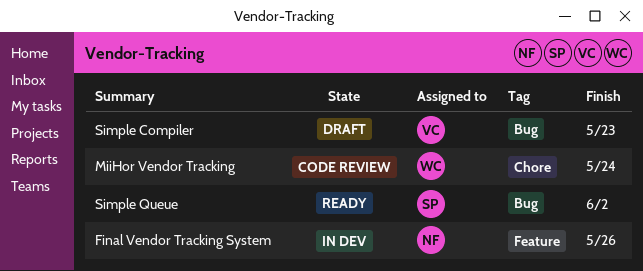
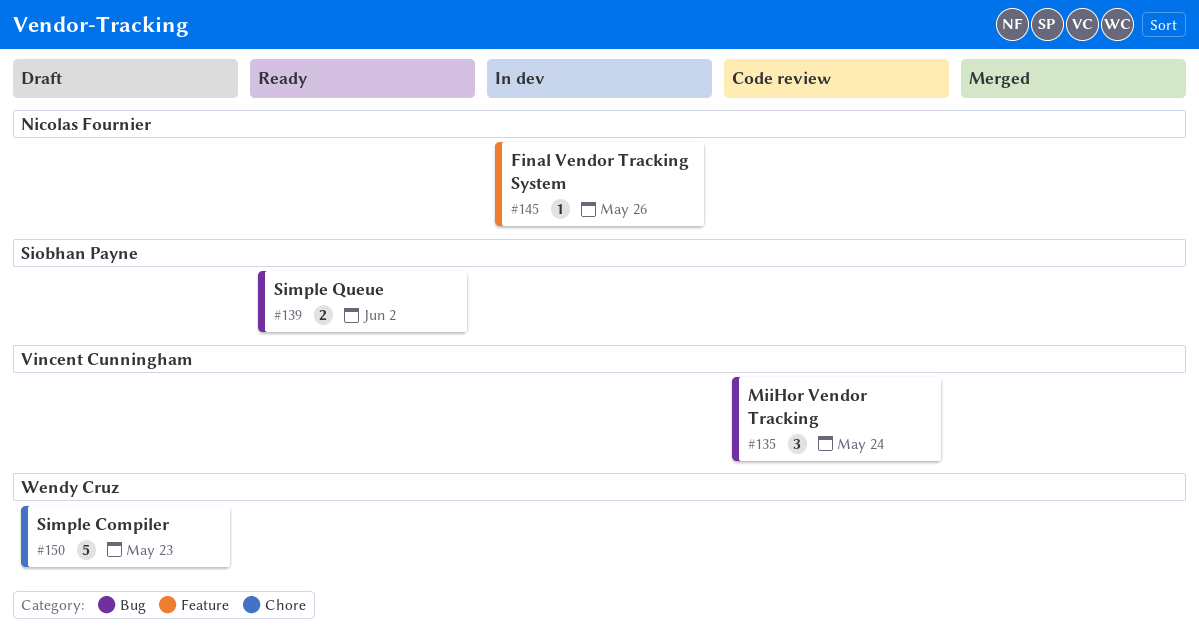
MiiHor Vendor Tracking, owner: Wendy Cruz -> Vincent Cunningham
MiiHor Vendor Tracking, label: Chore -> Bug
Simple Compiler, owner: Vincent Cunningham -> Wendy Cruz
Simple Compiler, label: Bug -> Chore

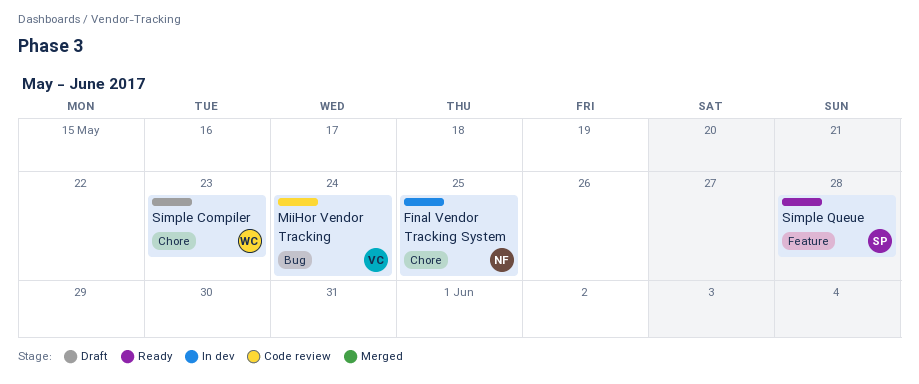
Final Vendor Tracking System, label: Feature -> Chore
Final Vendor Tracking System, due: May 26 -> May 25
Simple Queue, label: Bug -> Feature
Simple Queue, due: Jun 2 -> May 28

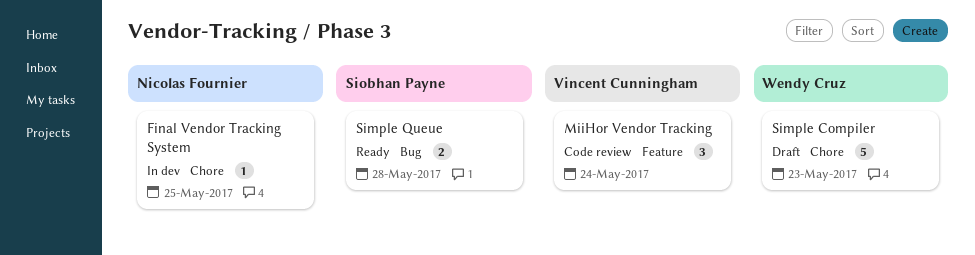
MiiHor Vendor Tracking, label: Bug -> Feature
Simple Queue, label: Feature -> Bug

